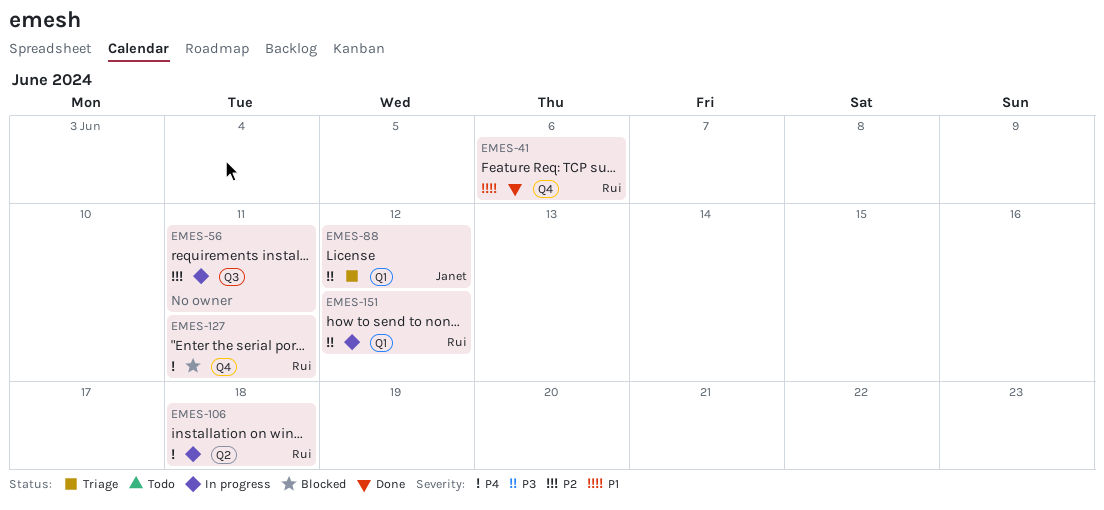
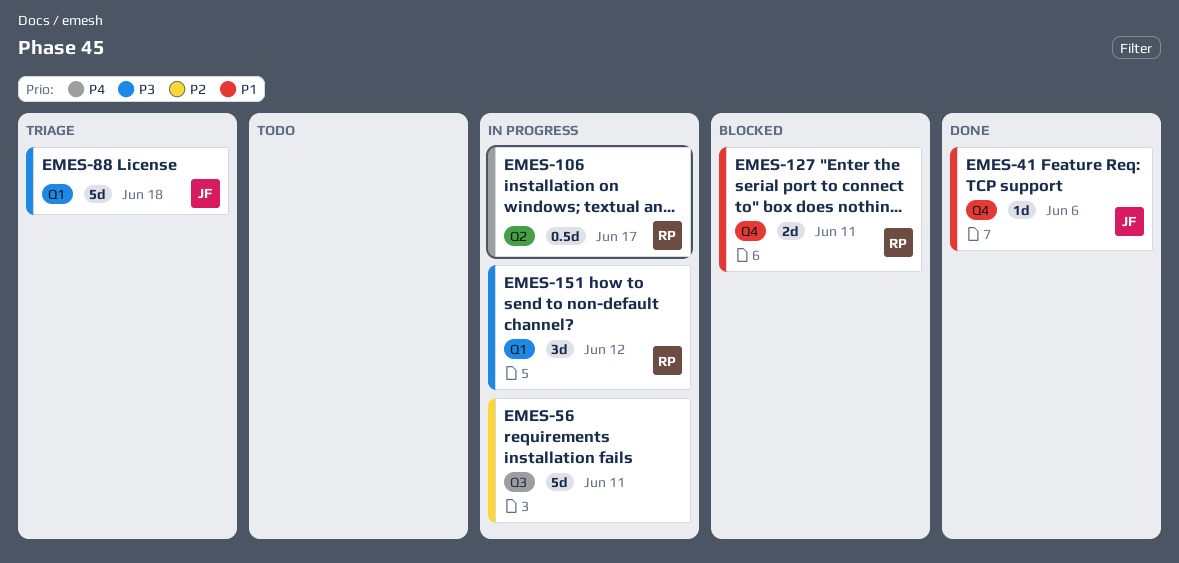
EMES-41, owner: Rui -> Janet
EMES-88, due: Jun 12 -> Jun 18
EMES-106, due: Jun 18 -> Jun 17
EMES-127, priority: P4 -> P1

